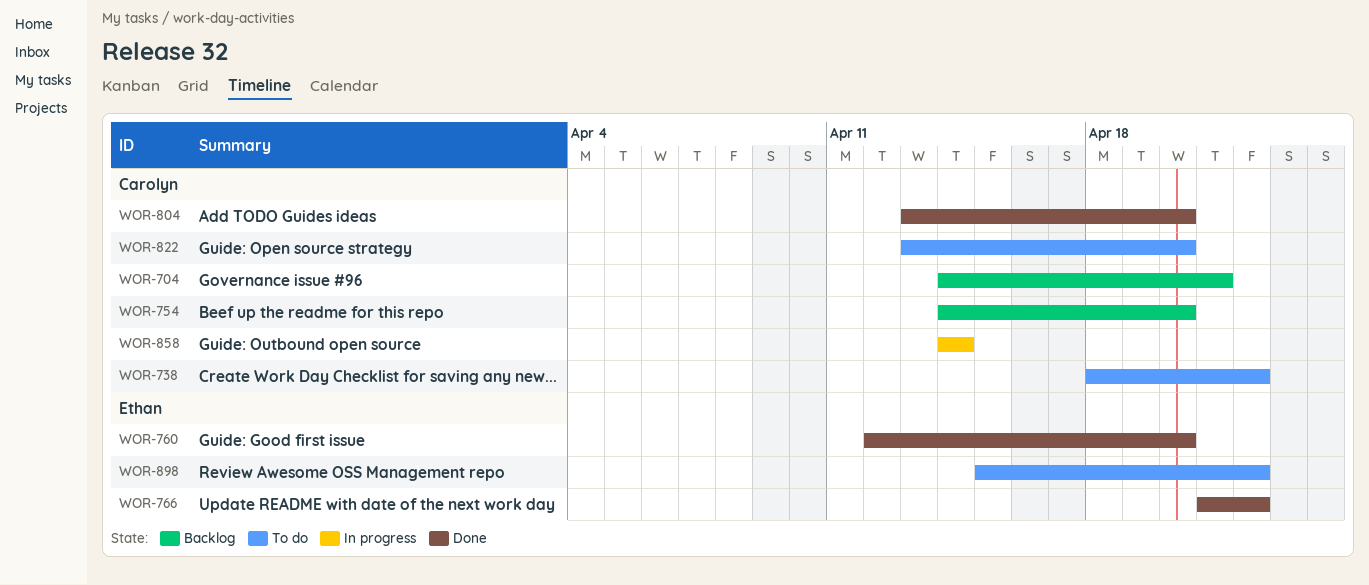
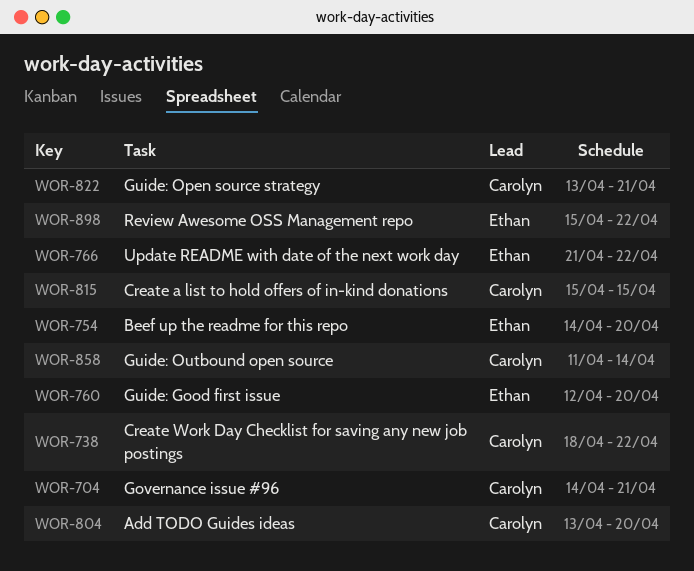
WOR-754, owner: Carolyn -> Ethan
WOR-815: none -> present
WOR-822, due: Apr 20 -> Apr 21
WOR-858, start: Apr 14 -> Apr 11

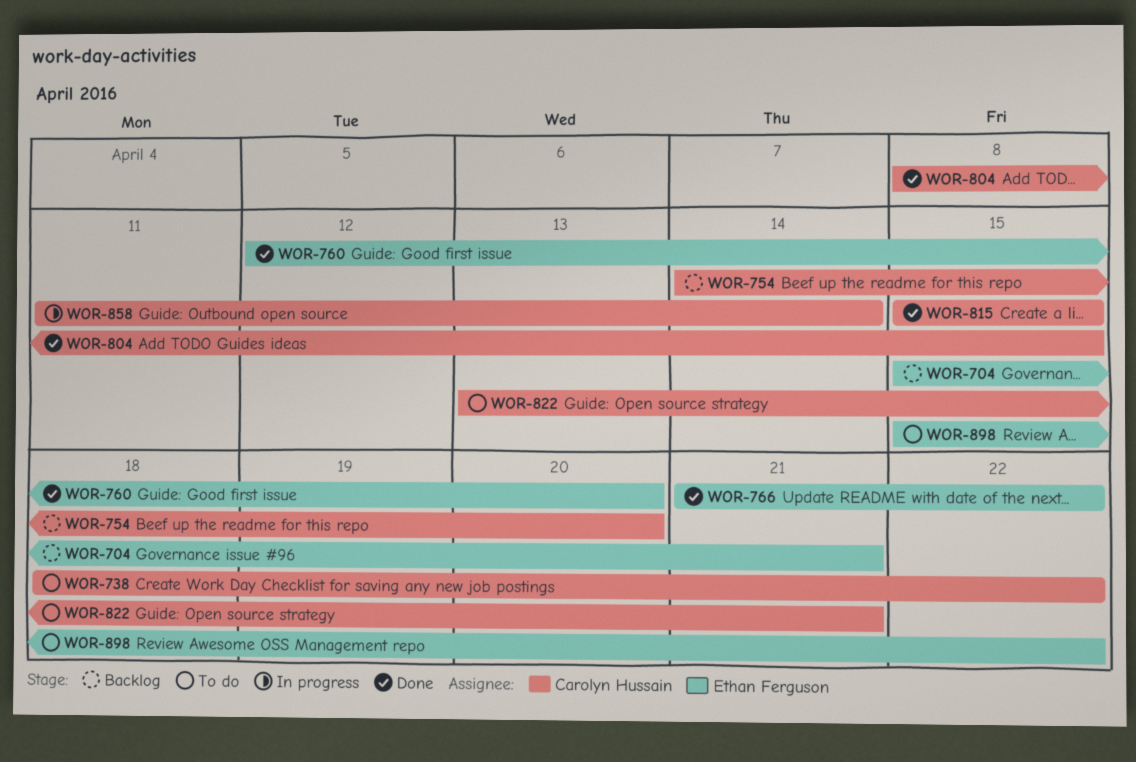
WOR-704, owner: Carolyn Hussain -> Ethan Ferguson
WOR-704, start: Apr 14 -> Apr 15
WOR-754, owner: Ethan Ferguson -> Carolyn Hussain
WOR-804, start: Apr 13 -> Apr 8
WOR-804, due: Apr 20 -> Apr 15

